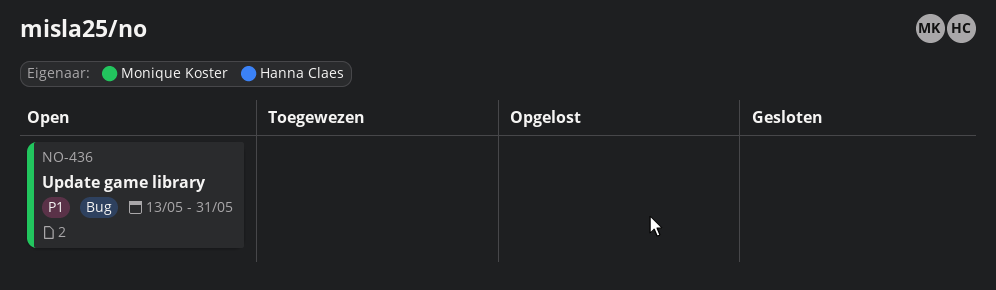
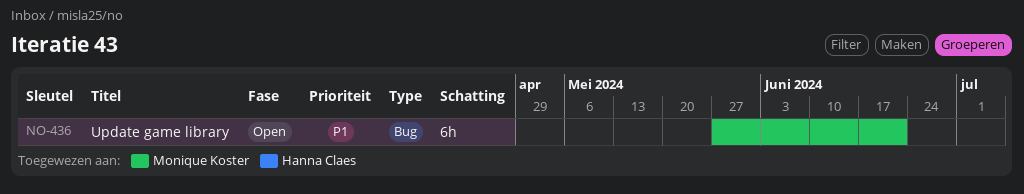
NO-436, start: May 13 -> May 27
NO-436, due: May 31 -> Jun 21

